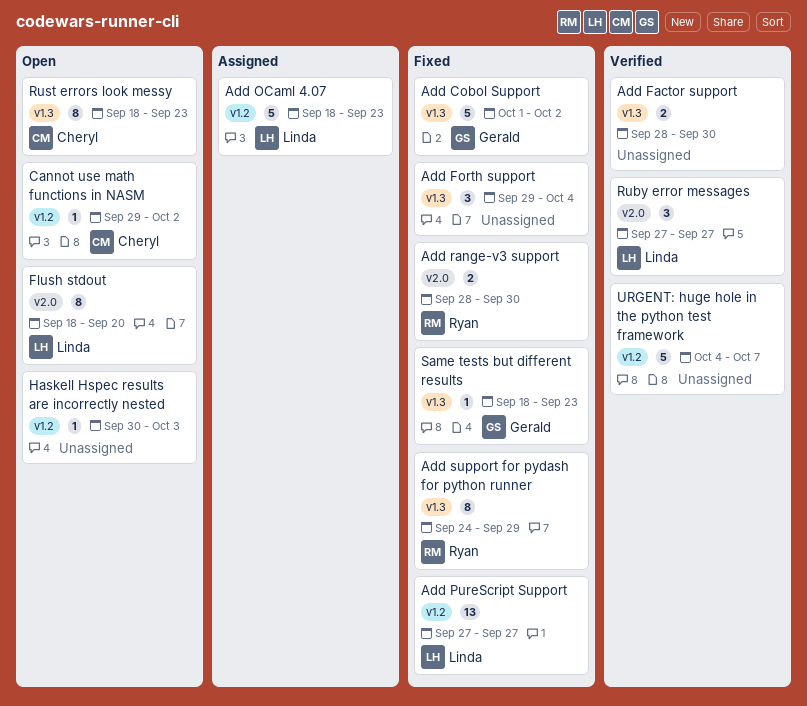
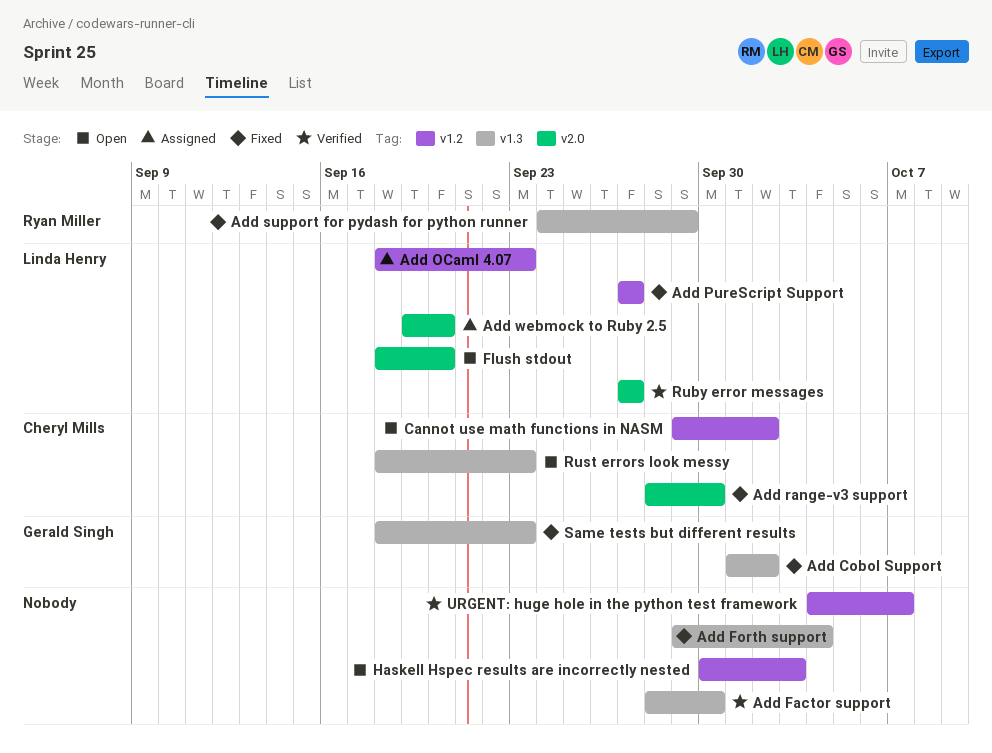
Add range-v3 support, owner: Ryan Miller -> Cheryl Mills
Add webmock to Ruby 2.5: none -> present

